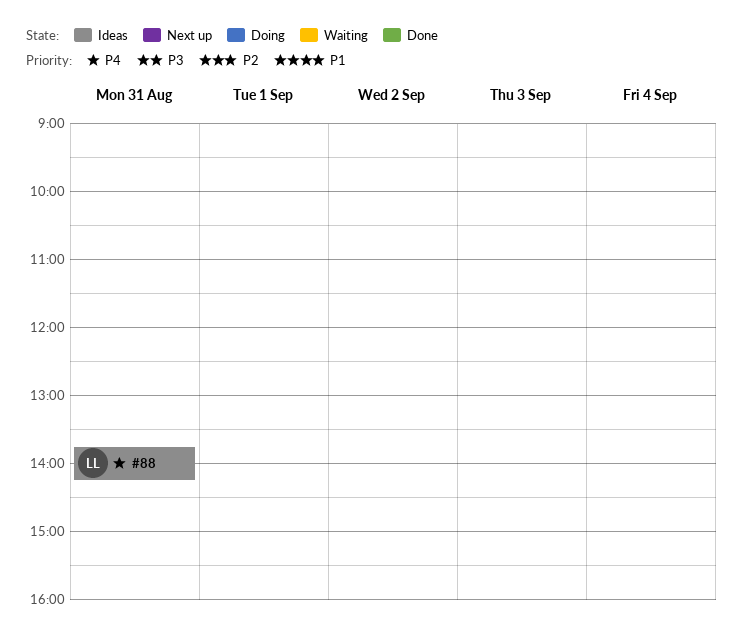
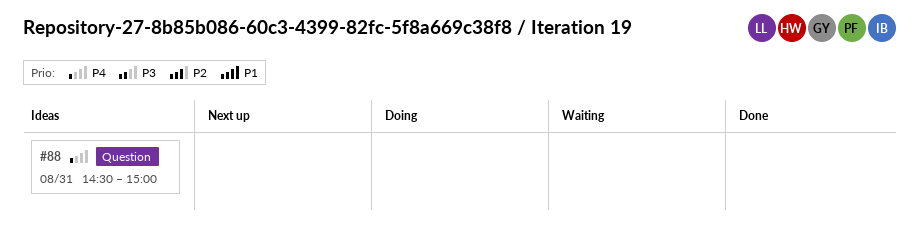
#88, begins: 13:45 -> 14:30
#88, ends: 14:15 -> 15:00

